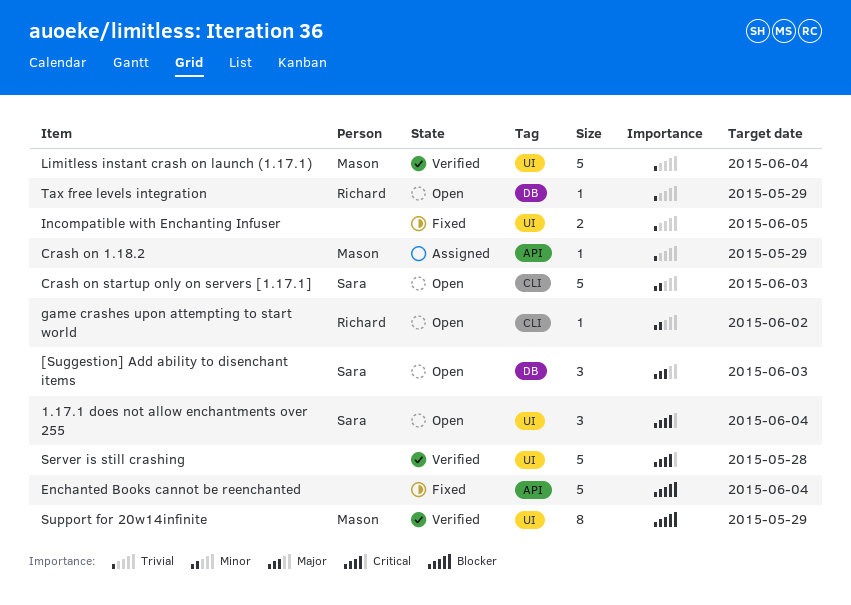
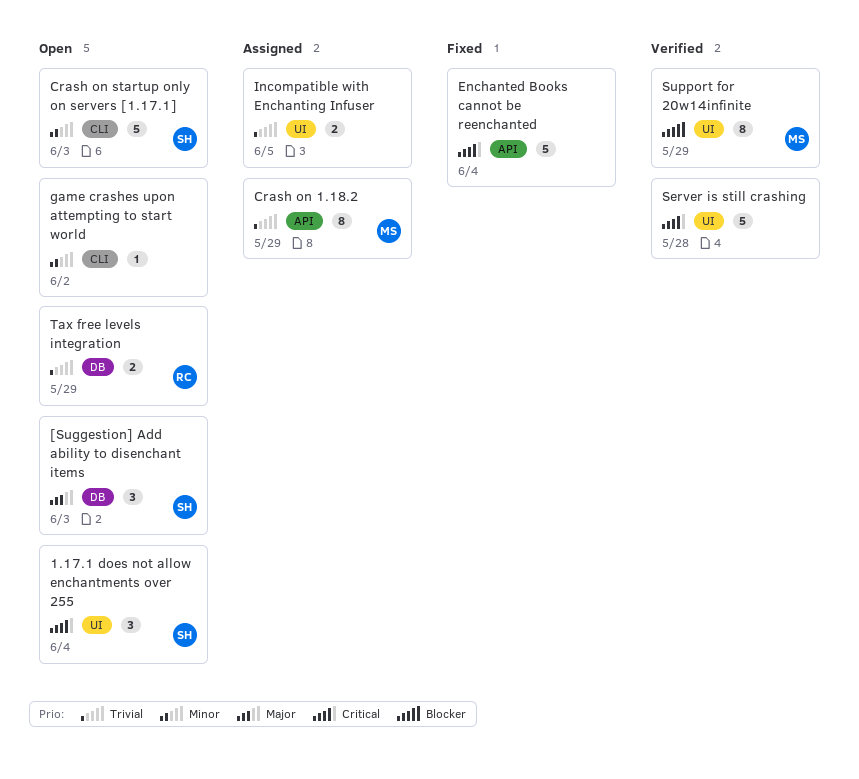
Crash on 1.18.2, estimate: 1 -> 8
Enchanted Books cannot be reenchanted, priority: Blocker -> Critical
game crashes upon attempting to start world, owner: Richard -> none
Incompatible with Enchanting Infuser, status: Fixed -> Assigned
Limitless instant crash on launch (1.17.1): present -> none
Tax free levels integration, estimate: 1 -> 2

